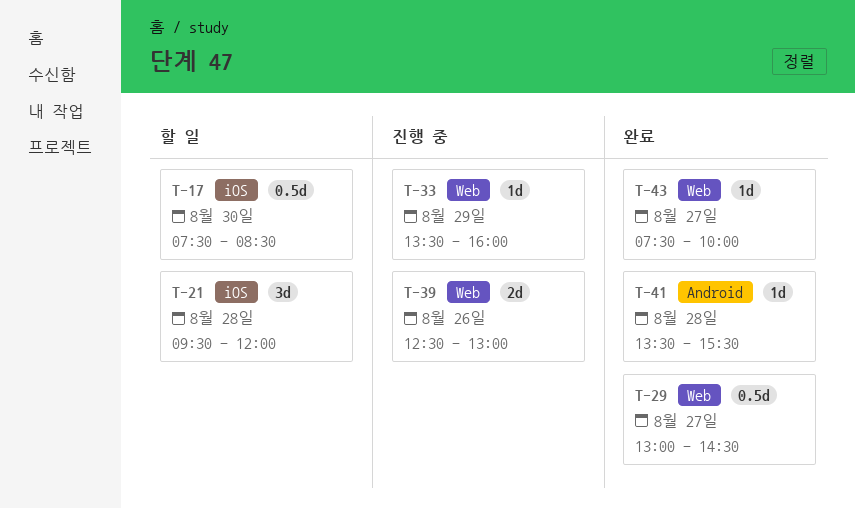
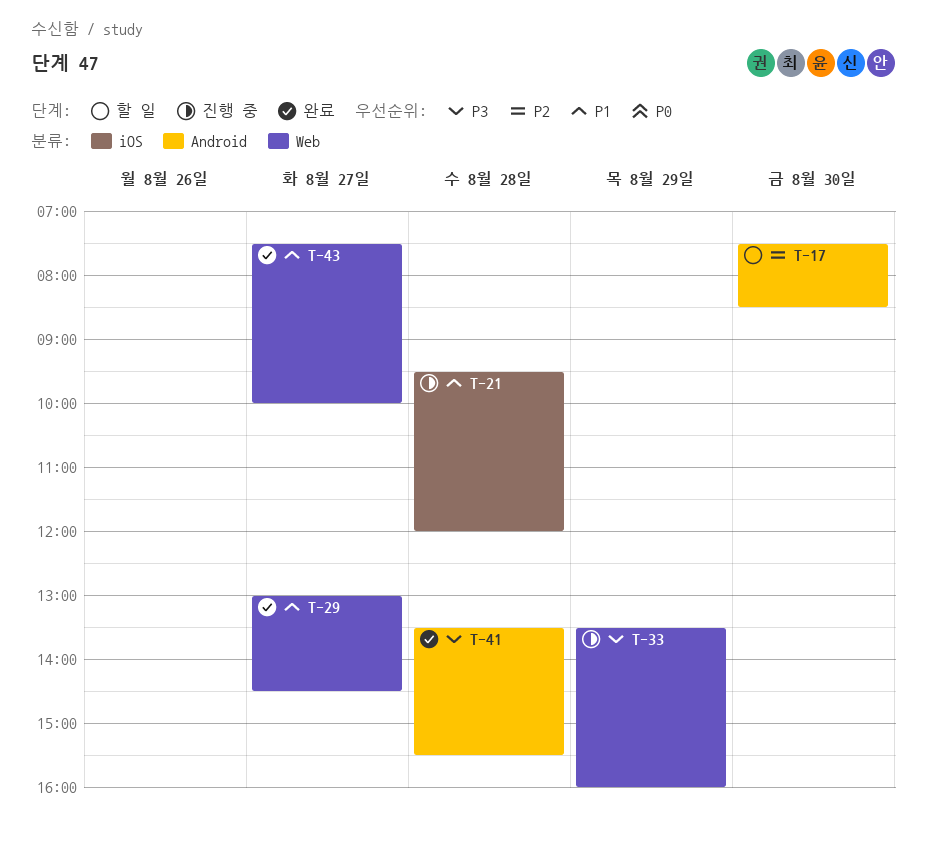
T-17, label: iOS -> Android
T-21, status: 할 일 -> 진행 중
T-39: present -> none

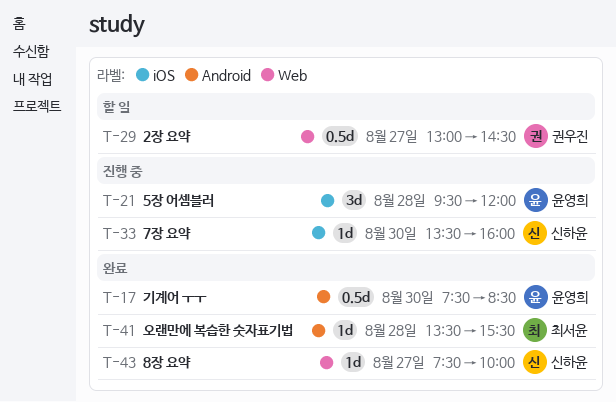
T-17, status: 할 일 -> 완료
T-29, status: 완료 -> 할 일
T-33, label: Web -> iOS
T-33, day: Aug 29 -> Aug 30

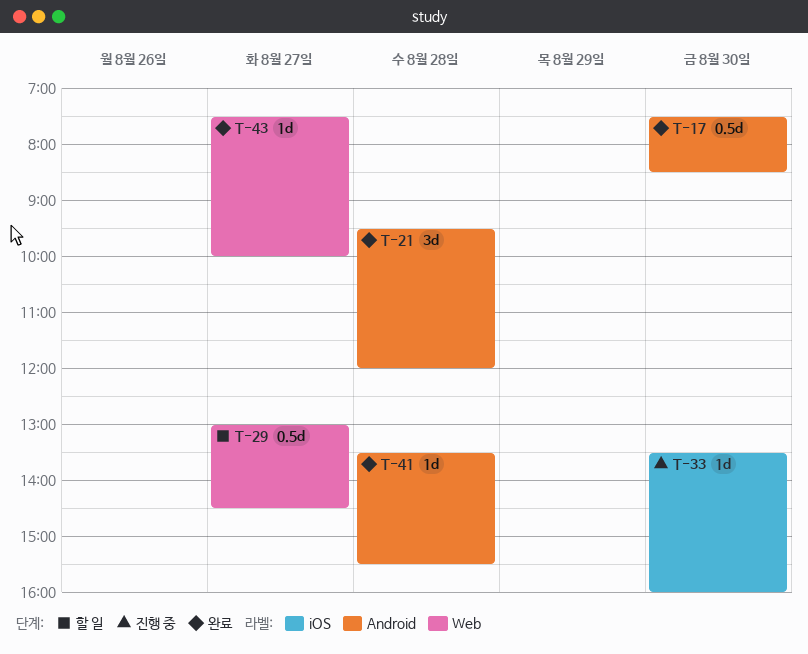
T-21, status: 진행 중 -> 완료
T-21, label: iOS -> Android

